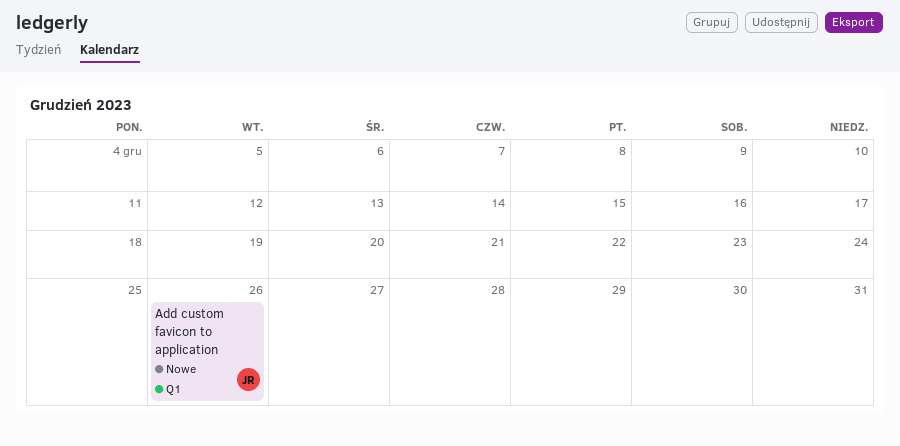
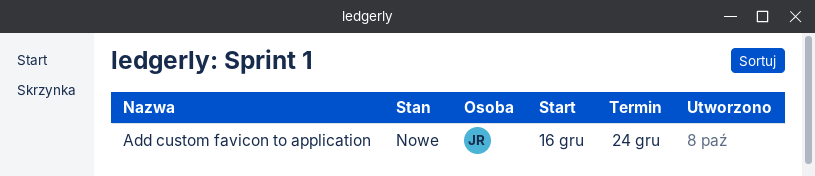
Add custom favicon to application, due: Dec 26 -> Dec 24

